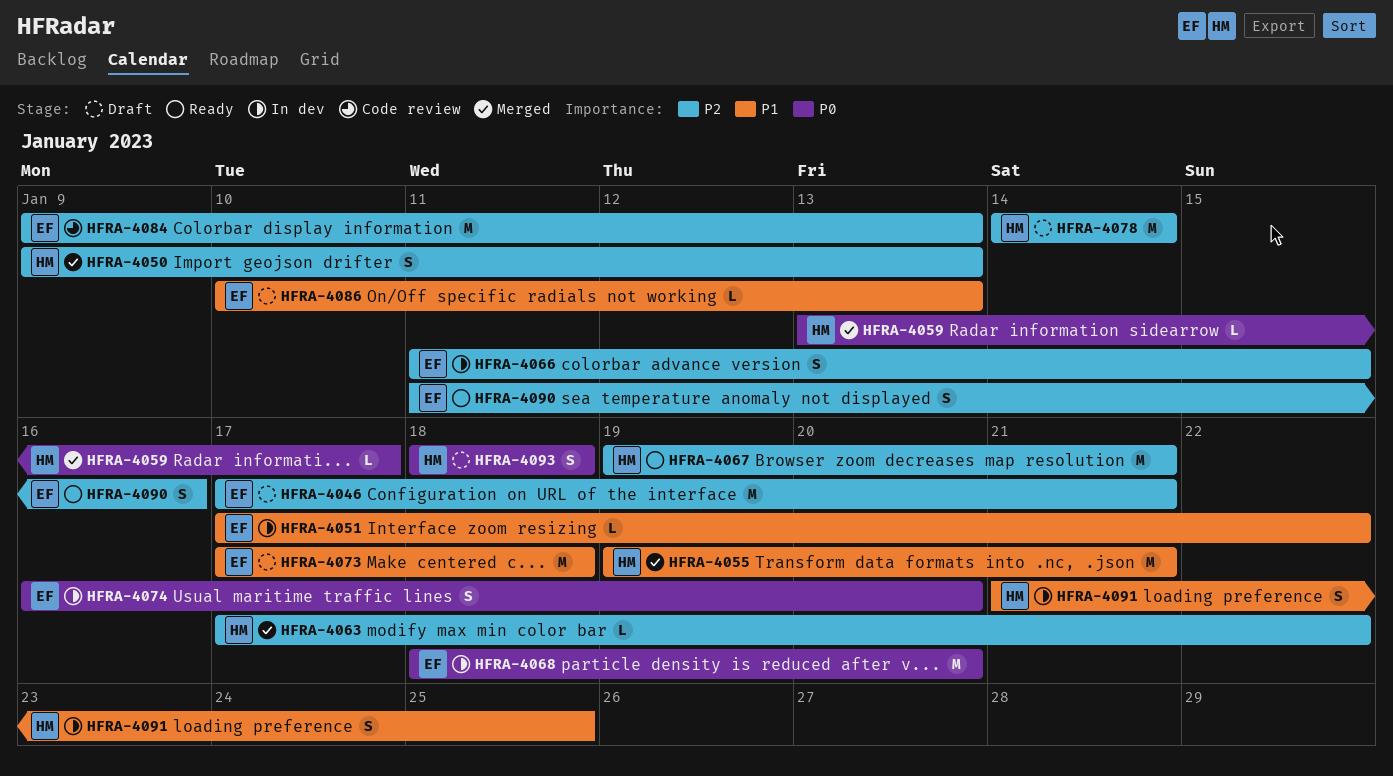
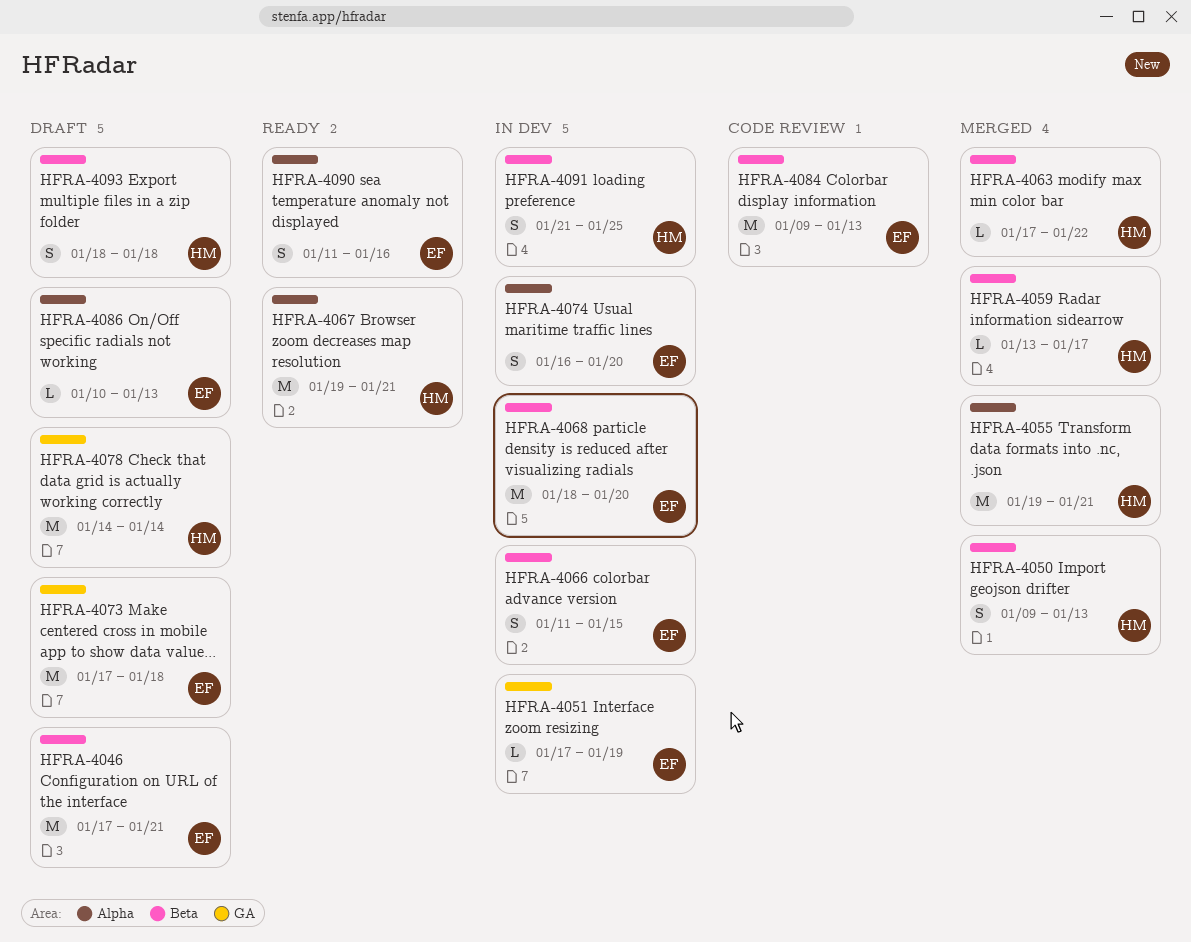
HFRA-4051, due: Jan 22 -> Jan 19

